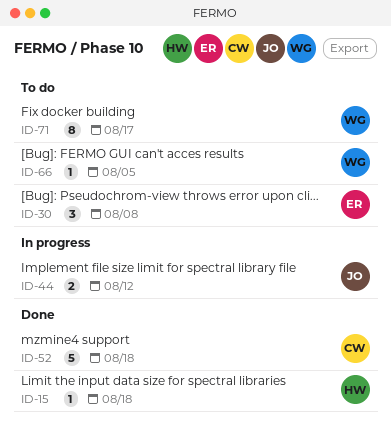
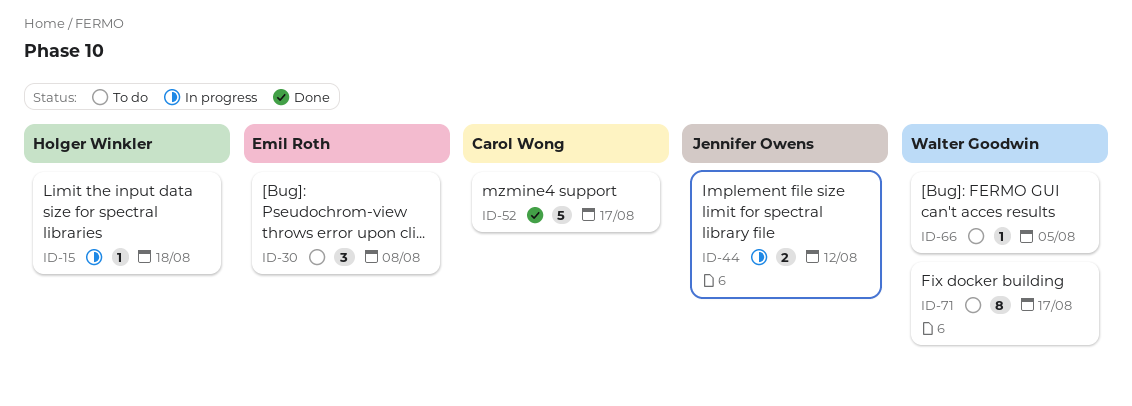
ID-15, status: Done -> In progress
ID-52, due: Aug 18 -> Aug 17

